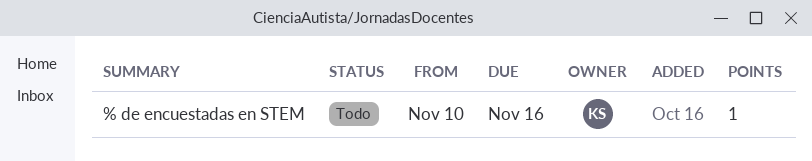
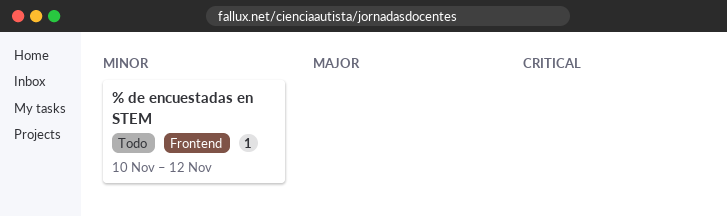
% de encuestadas en STEM, due: Nov 16 -> Nov 12

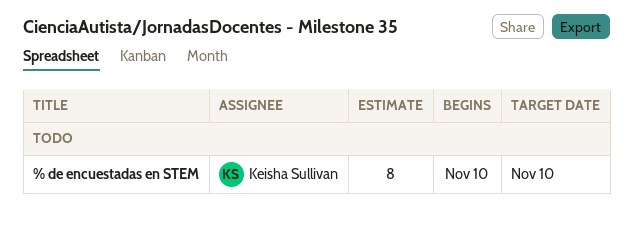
% de encuestadas en STEM, estimate: 1 -> 8
% de encuestadas en STEM, due: Nov 12 -> Nov 10

